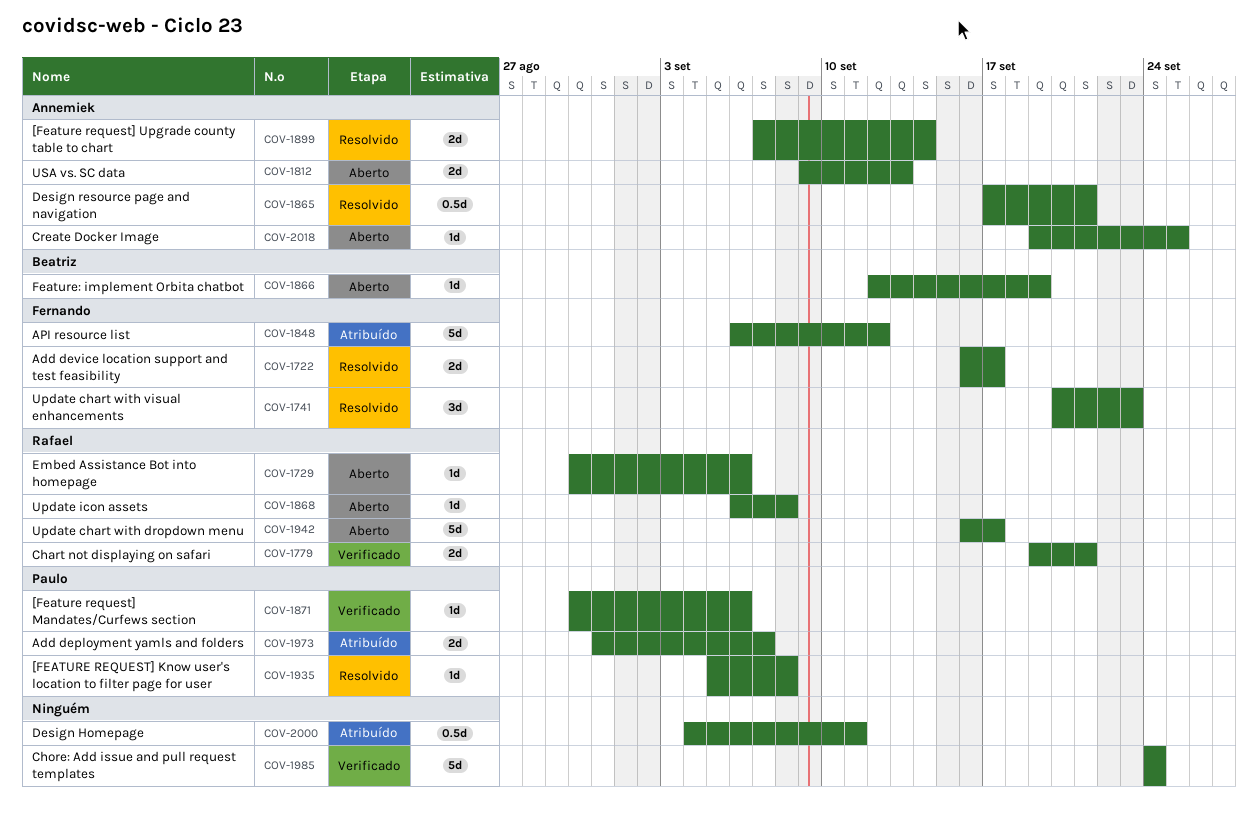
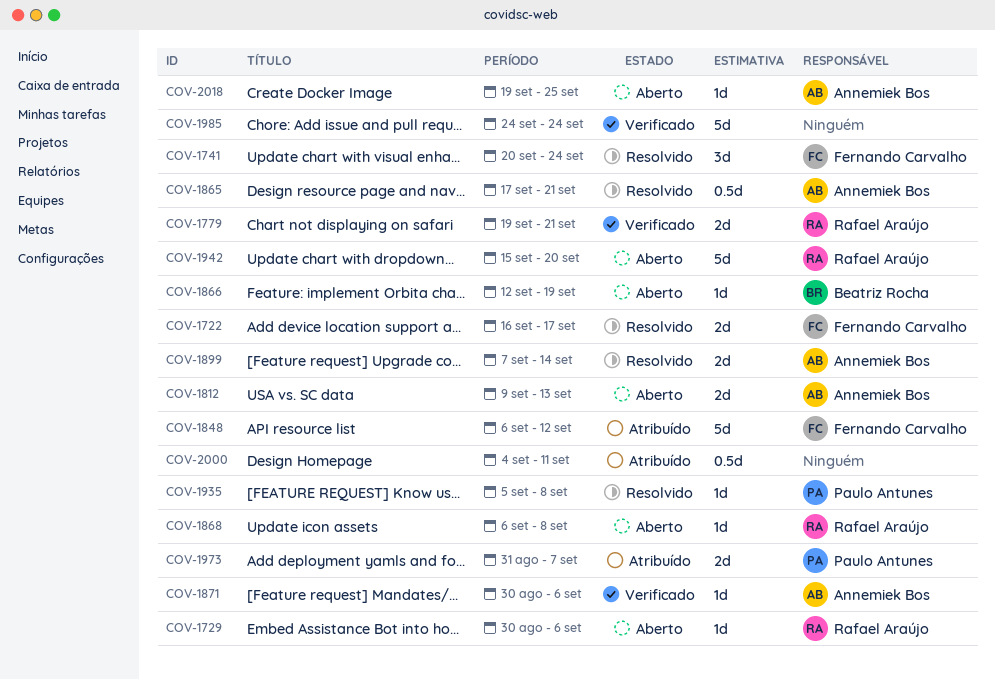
COV-1741, due: Sep 23 -> Sep 24
COV-1871, owner: Paulo Antunes -> Annemiek Bos
COV-1942, start: Sep 16 -> Sep 15
COV-1942, due: Sep 17 -> Sep 20

